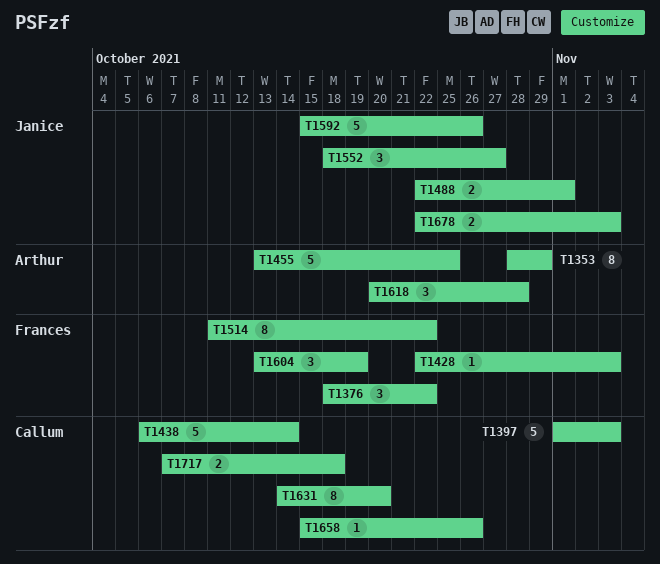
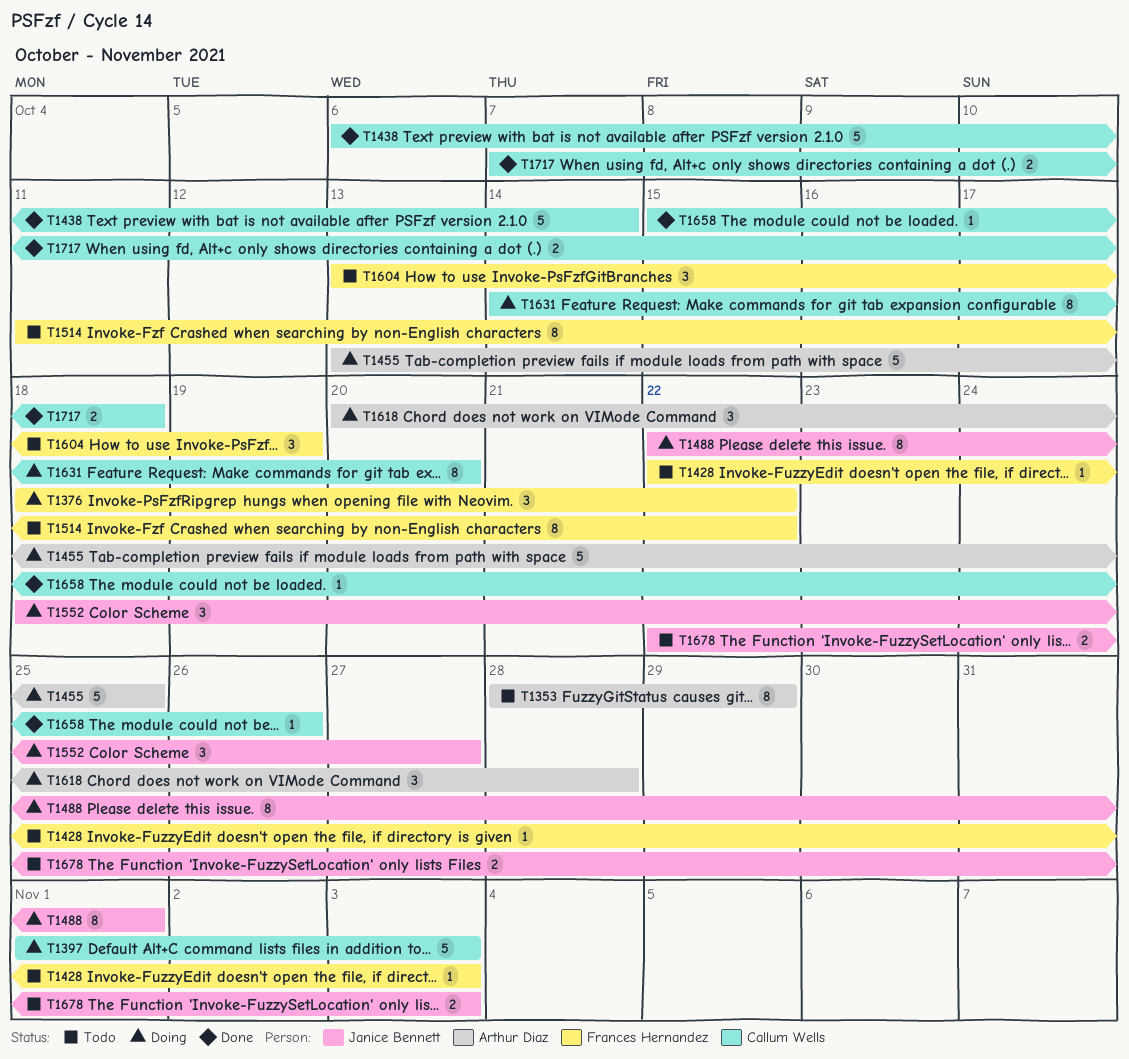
T1488, estimate: 2 -> 8
T1592: present -> none

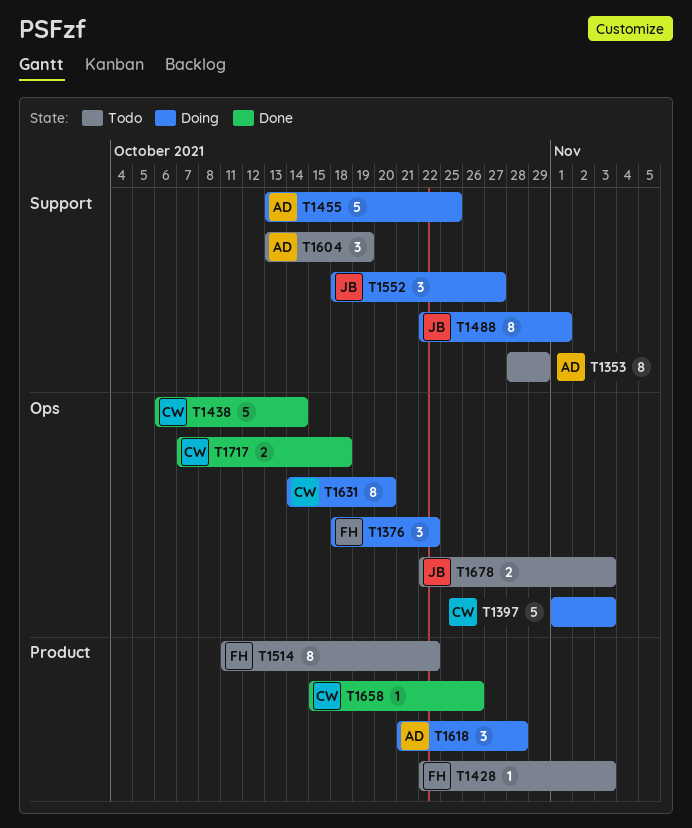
T1604, owner: Frances Hernandez -> Arthur Diaz
T1618, start: Oct 20 -> Oct 21

